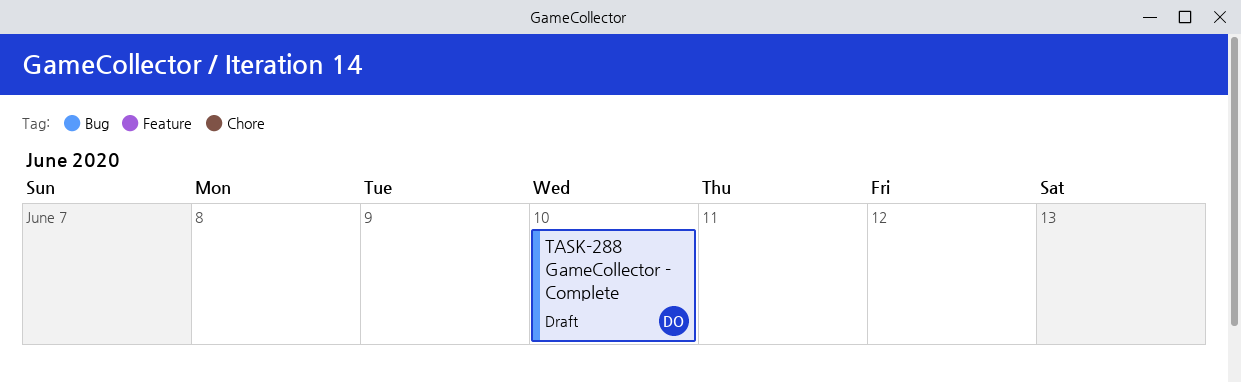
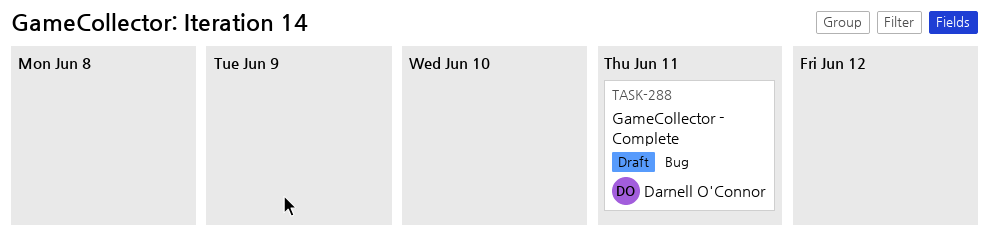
TASK-288, due: Jun 10 -> Jun 11

